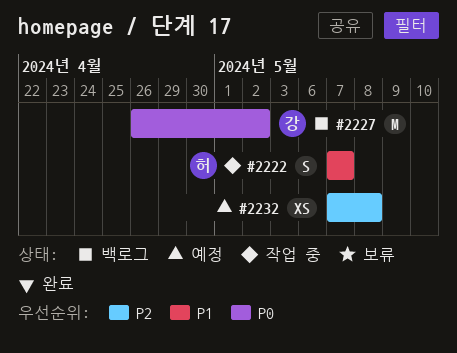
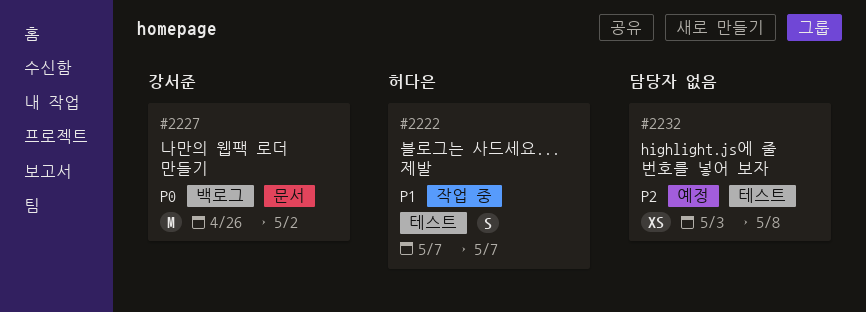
#2232, start: May 7 -> May 3

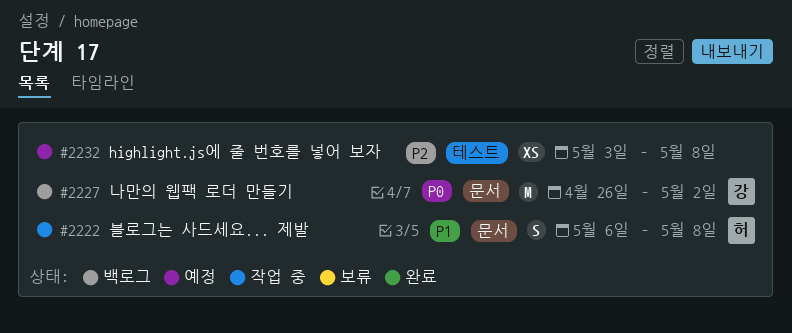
#2222, label: 테스트 -> 문서
#2222, start: May 7 -> May 6
#2222, due: May 7 -> May 8

